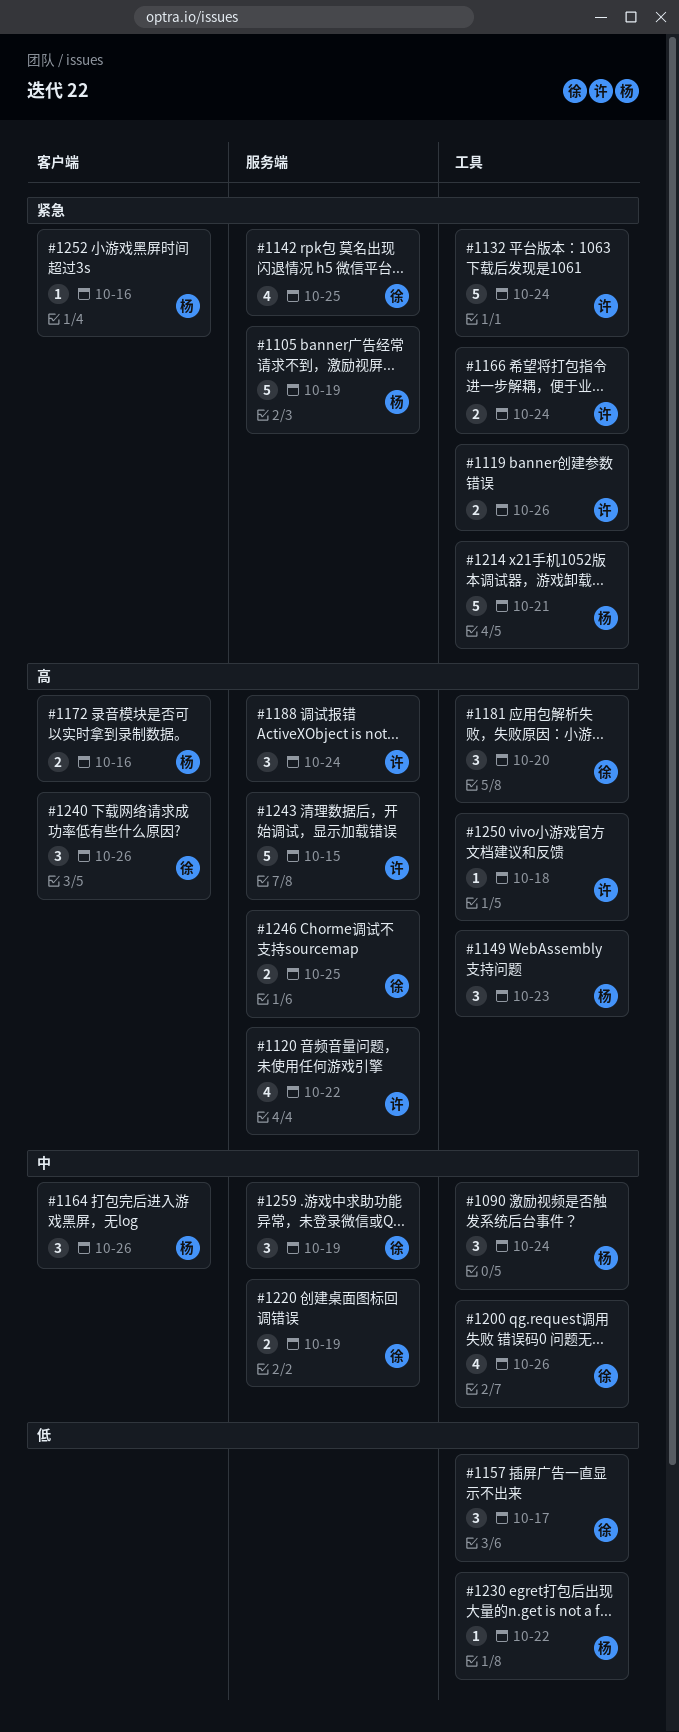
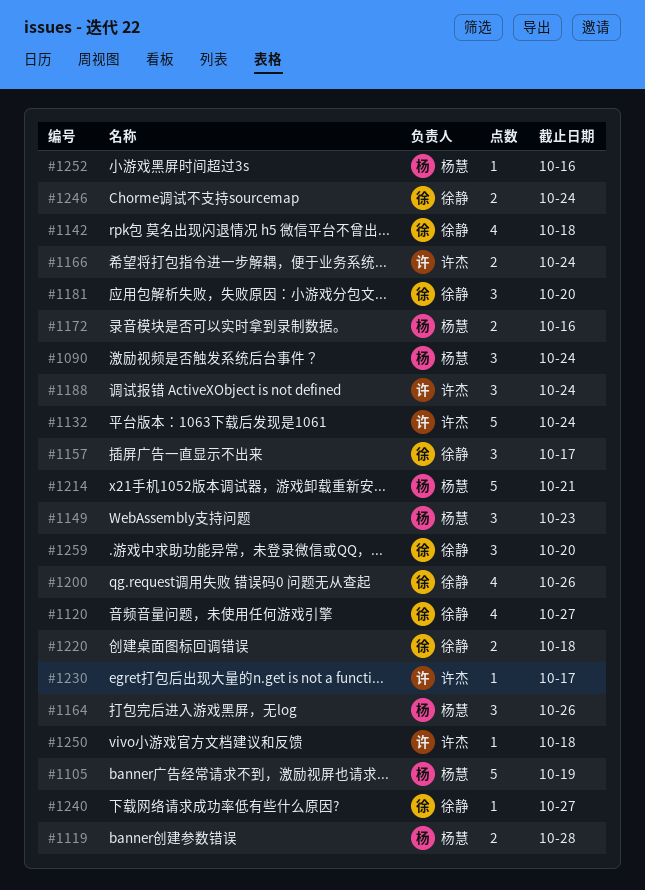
#1119, owner: 许杰 -> 杨慧
#1119, due: Oct 26 -> Oct 28
#1120, owner: 许杰 -> 徐静
#1120, due: Oct 22 -> Oct 27
#1142, due: Oct 25 -> Oct 18
#1220, due: Oct 19 -> Oct 18
#1230, owner: 杨慧 -> 许杰
#1230, due: Oct 22 -> Oct 17
#1240, estimate: 3 -> 1
#1240, due: Oct 26 -> Oct 27
#1243: present -> none
#1246, due: Oct 25 -> Oct 24
#1259, due: Oct 19 -> Oct 20

